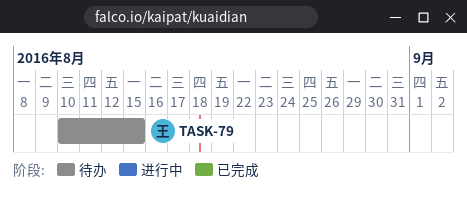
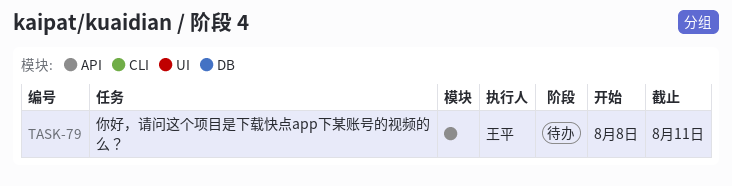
TASK-79, start: Aug 10 -> Aug 8
TASK-79, due: Aug 15 -> Aug 11

